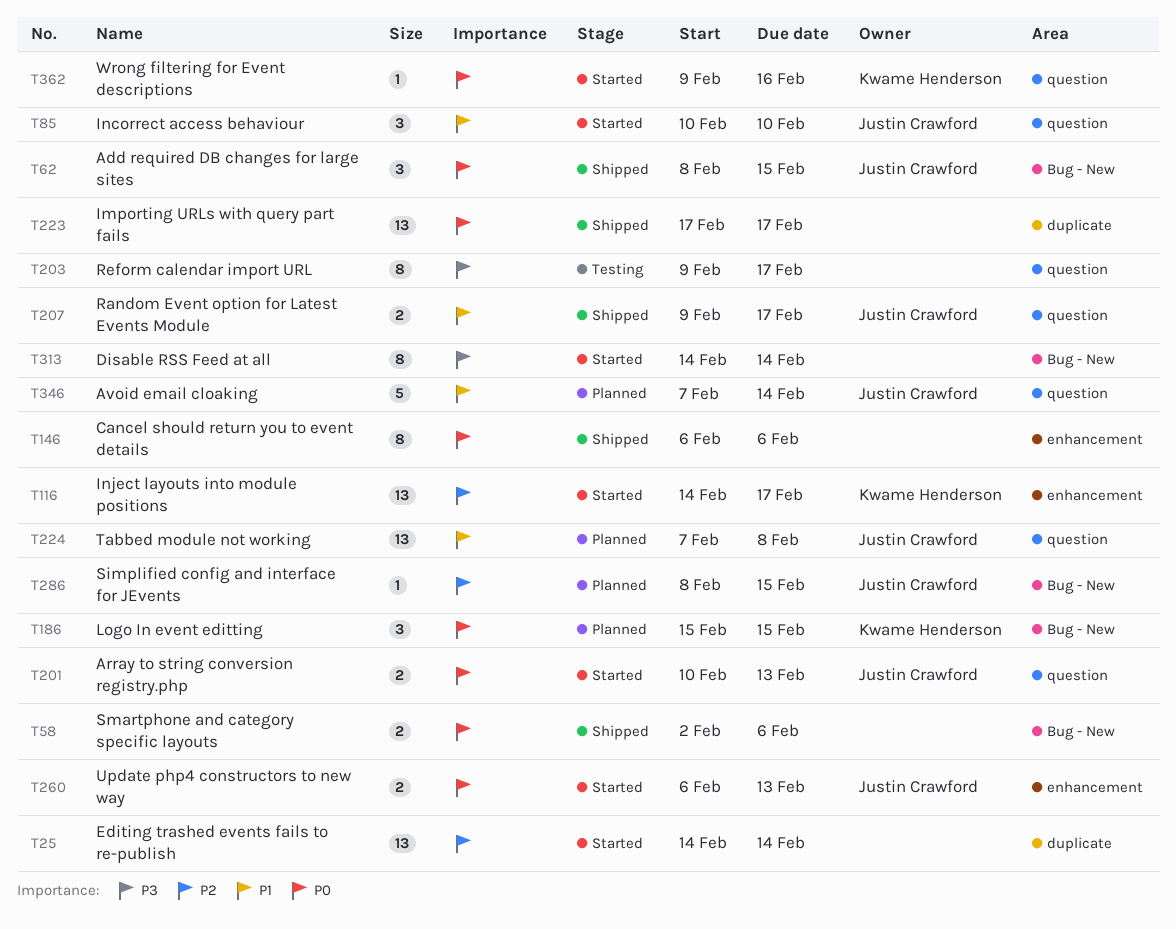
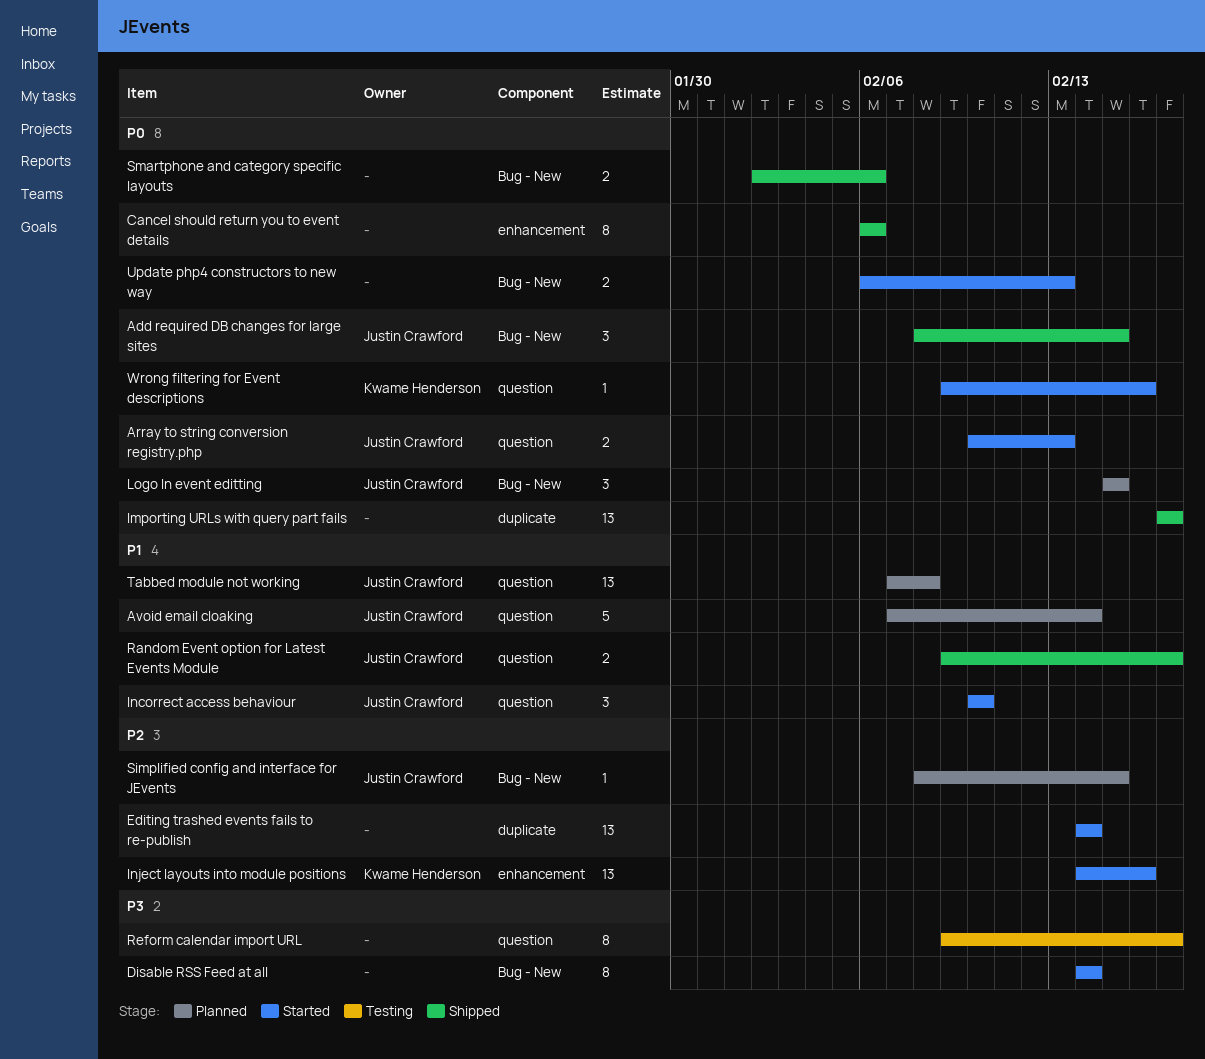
Inject layouts into module positions, due: Feb 17 -> Feb 16
Logo In event editting, owner: Kwame Henderson -> Justin Crawford
Update php4 constructors to new way, owner: Justin Crawford -> none
Update php4 constructors to new way, label: enhancement -> Bug - New

